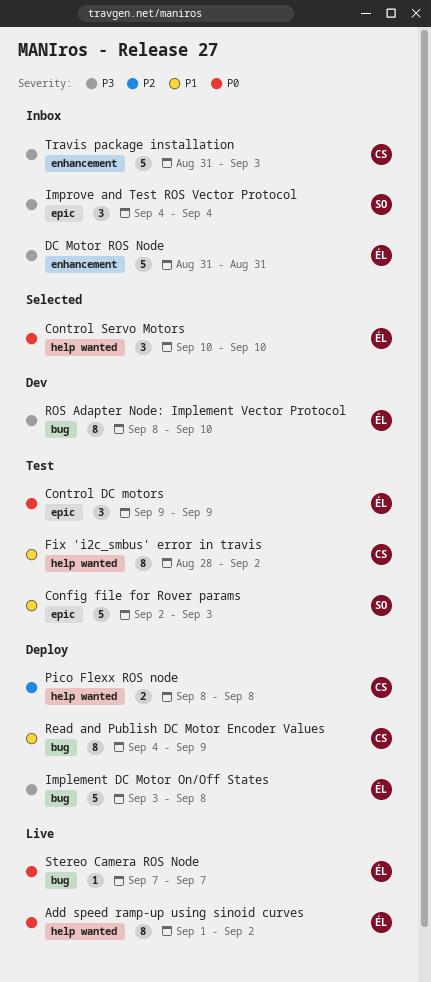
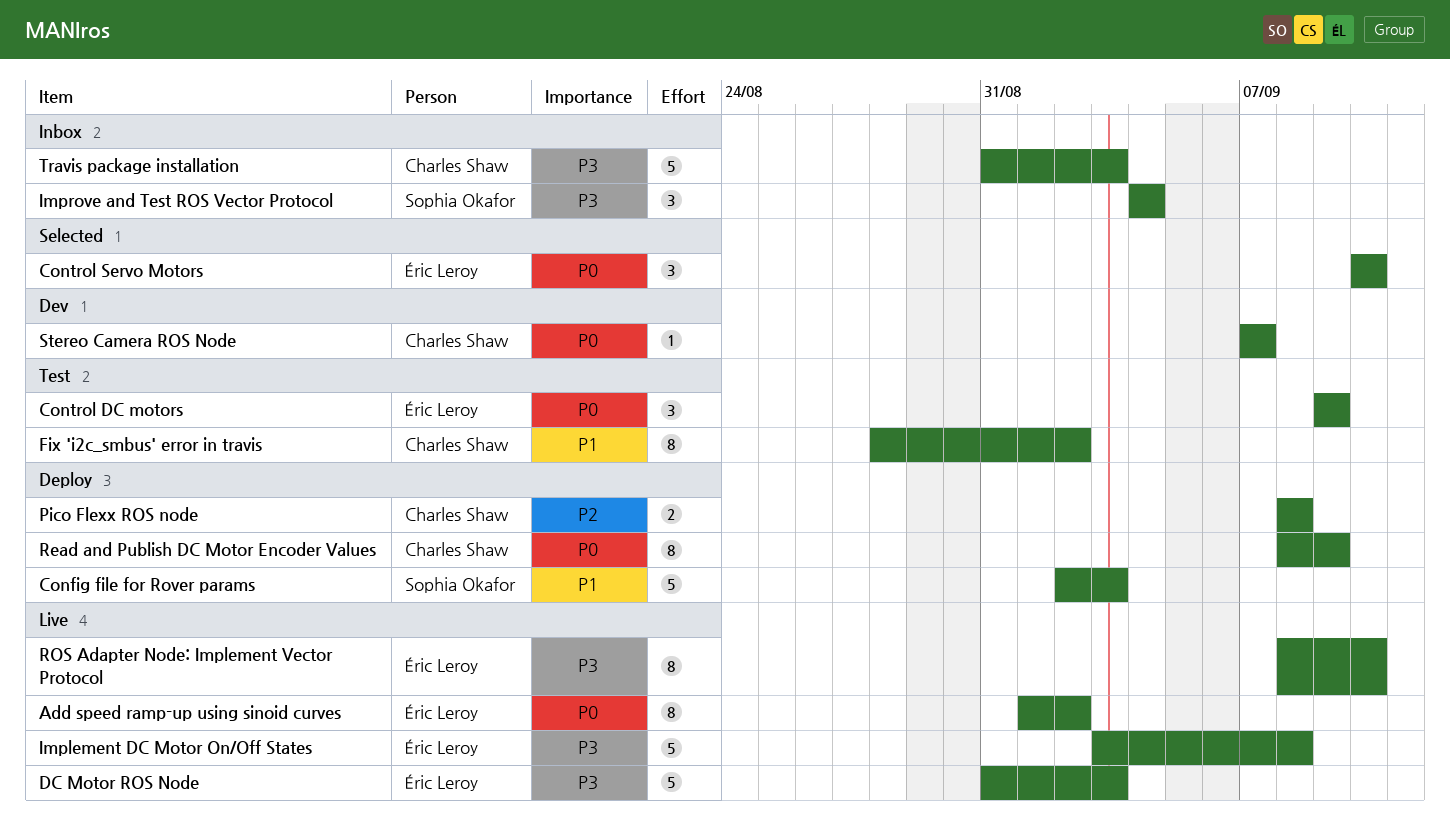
Config file for Rover params, status: Test -> Deploy
DC Motor ROS Node, status: Inbox -> Live
DC Motor ROS Node, due: Aug 31 -> Sep 3
Implement DC Motor On/Off States, status: Deploy -> Live
Read and Publish DC Motor Encoder Values, priority: P1 -> P0
Read and Publish DC Motor Encoder Values, start: Sep 4 -> Sep 8
ROS Adapter Node: Implement Vector Protocol, status: Dev -> Live
Stereo Camera ROS Node, status: Live -> Dev
Stereo Camera ROS Node, owner: Éric Leroy -> Charles Shaw

